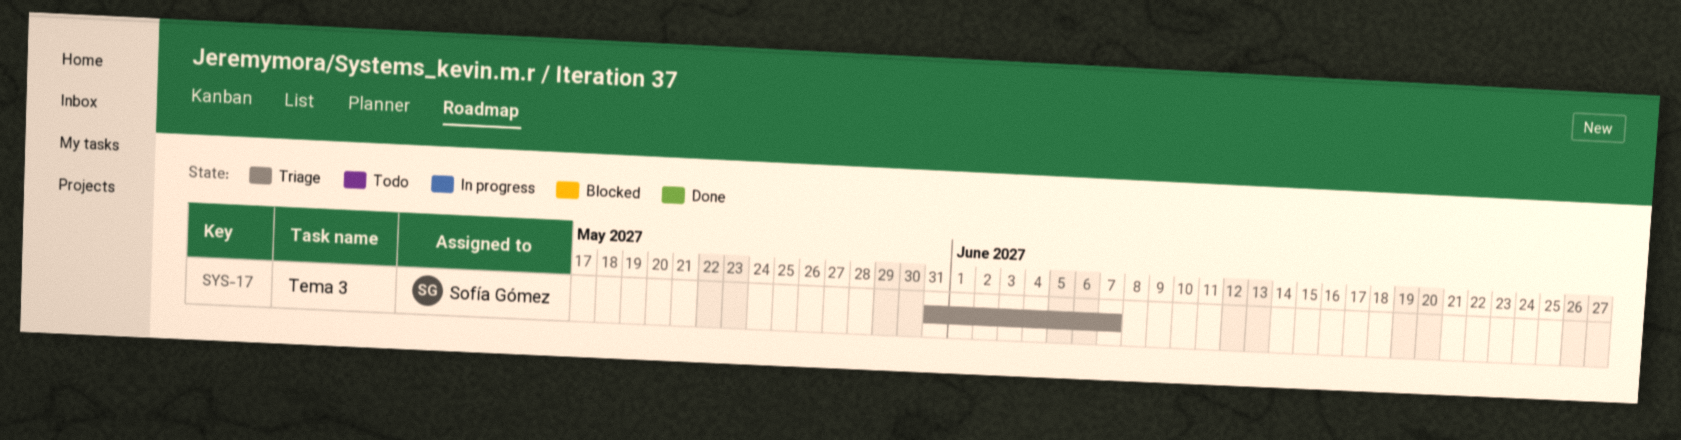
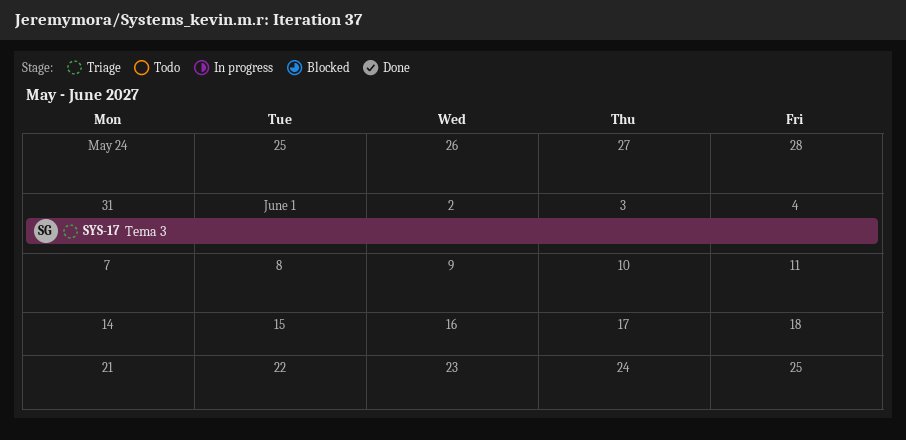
SYS-17, due: Jun 7 -> Jun 4

